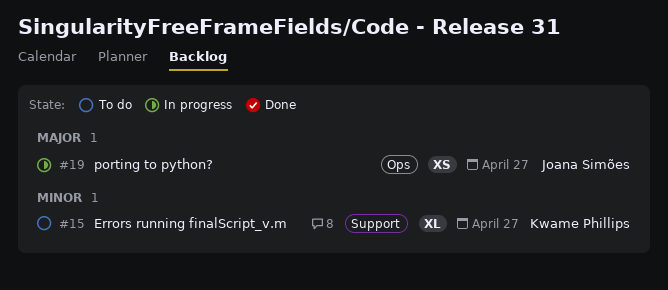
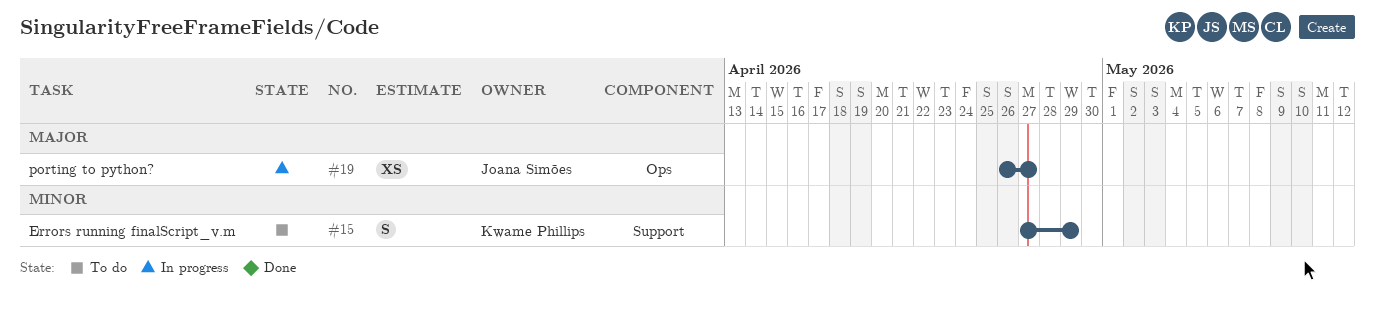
#15, estimate: XL -> S
#15, due: Apr 27 -> Apr 29

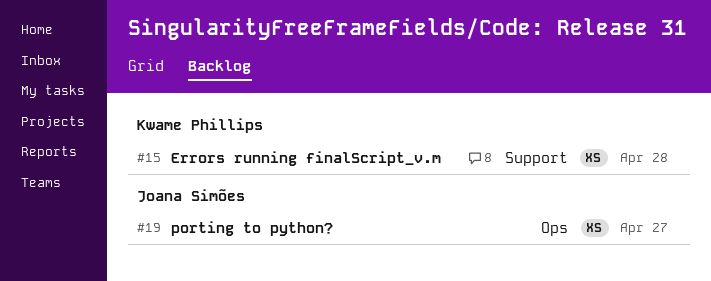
#15, estimate: S -> XS
#15, due: Apr 29 -> Apr 28

